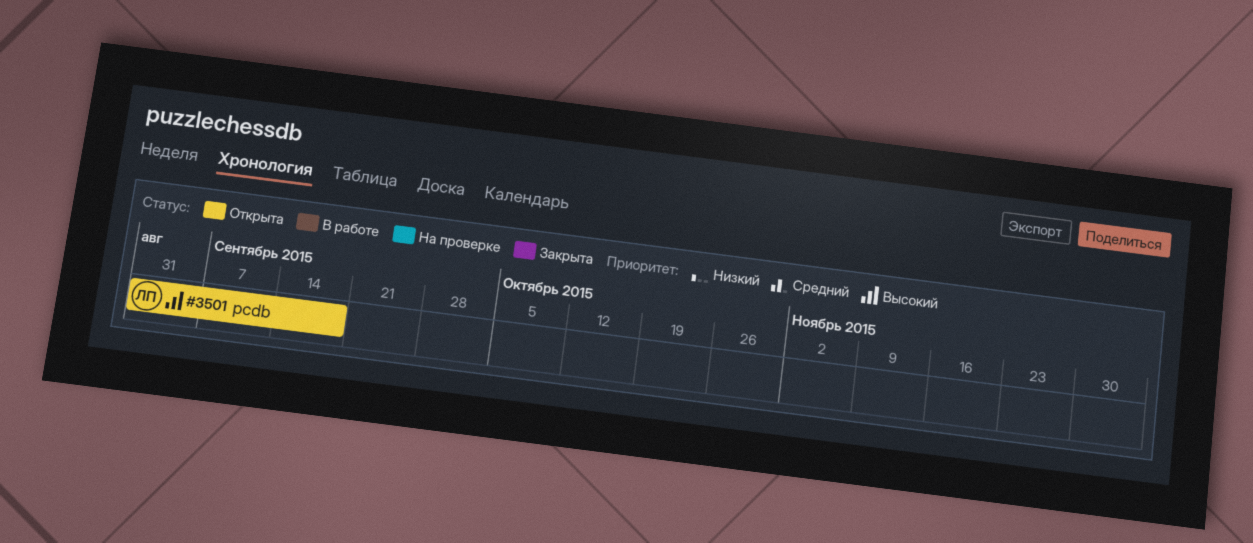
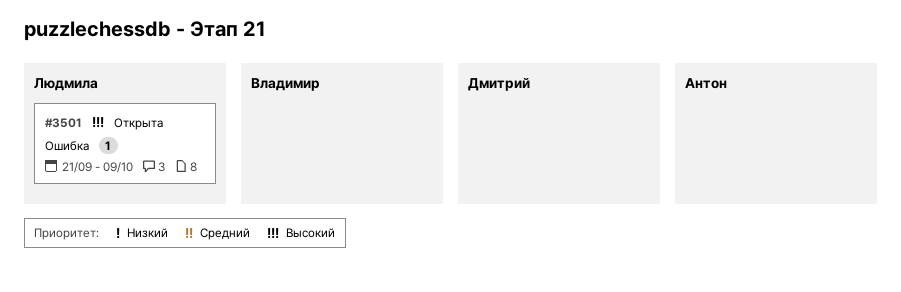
#3501, start: Aug 31 -> Sep 21
#3501, due: Sep 18 -> Oct 9

